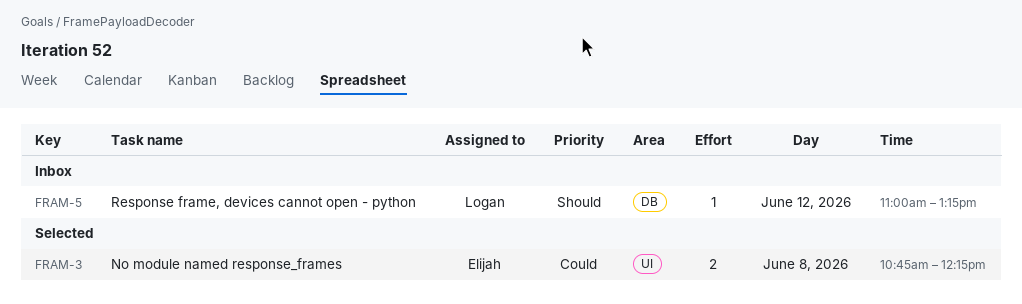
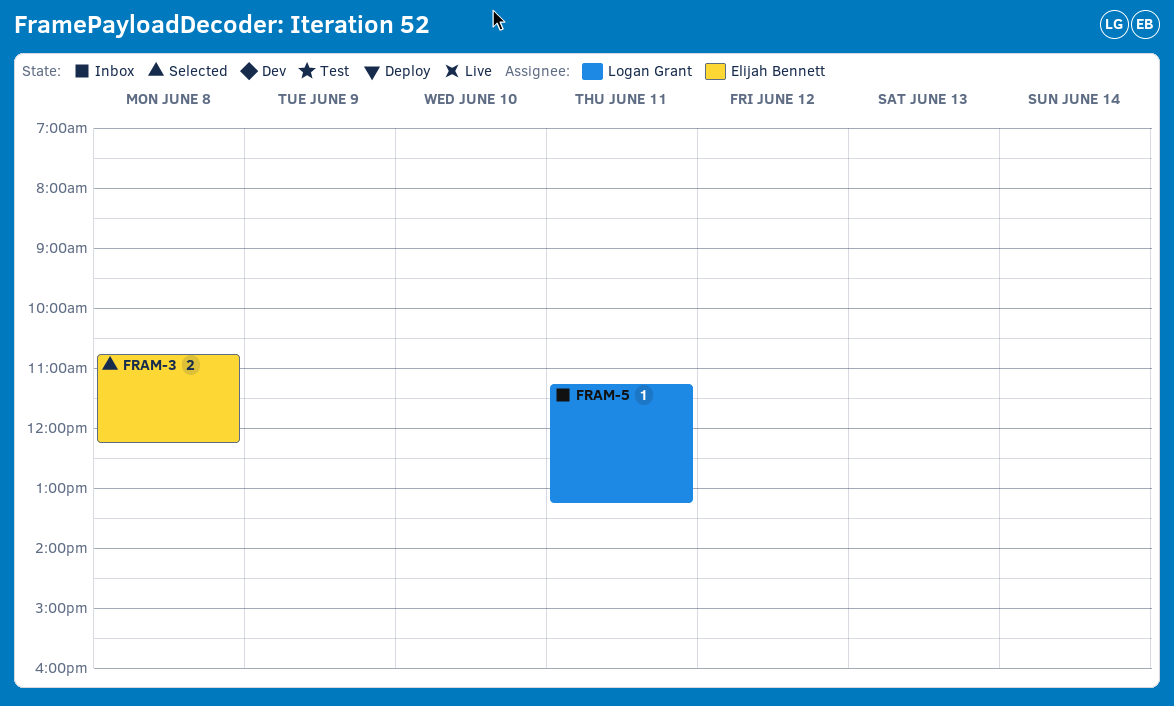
FRAM-5, day: Jun 12 -> Jun 11
FRAM-5, begins: 11:00 -> 11:15

